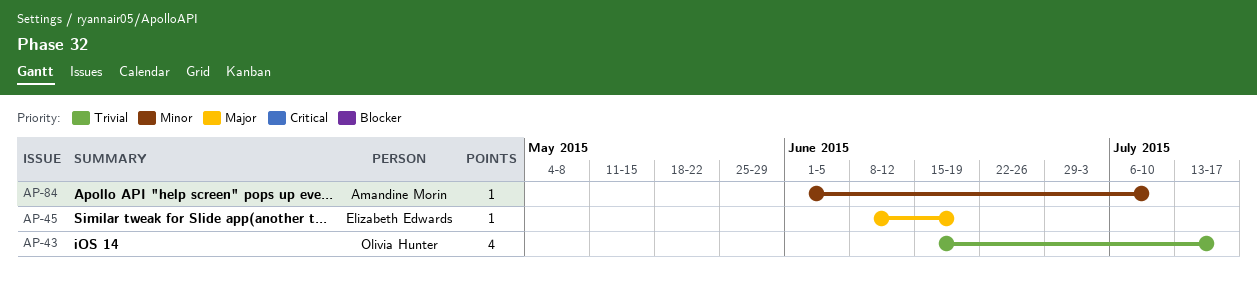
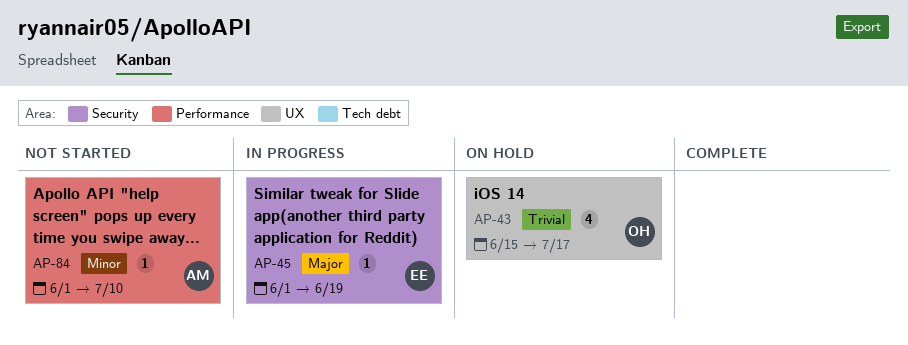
AP-45, start: Jun 8 -> Jun 1

